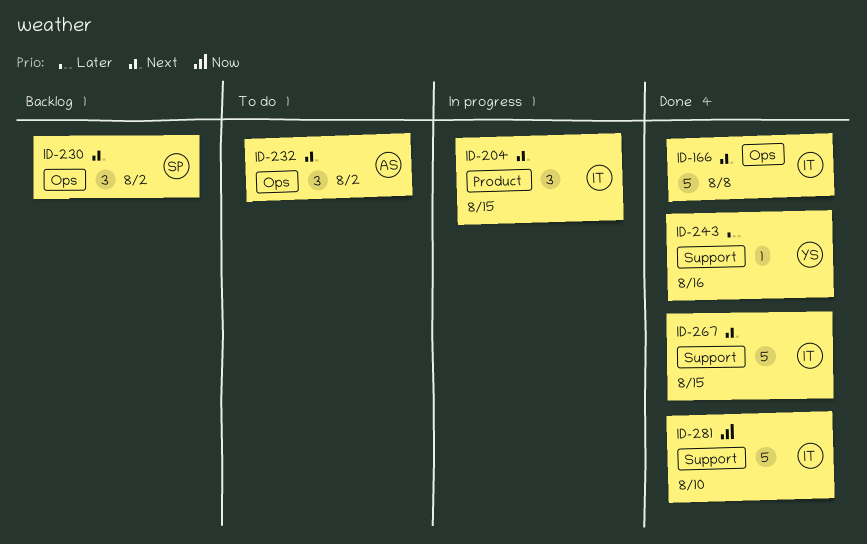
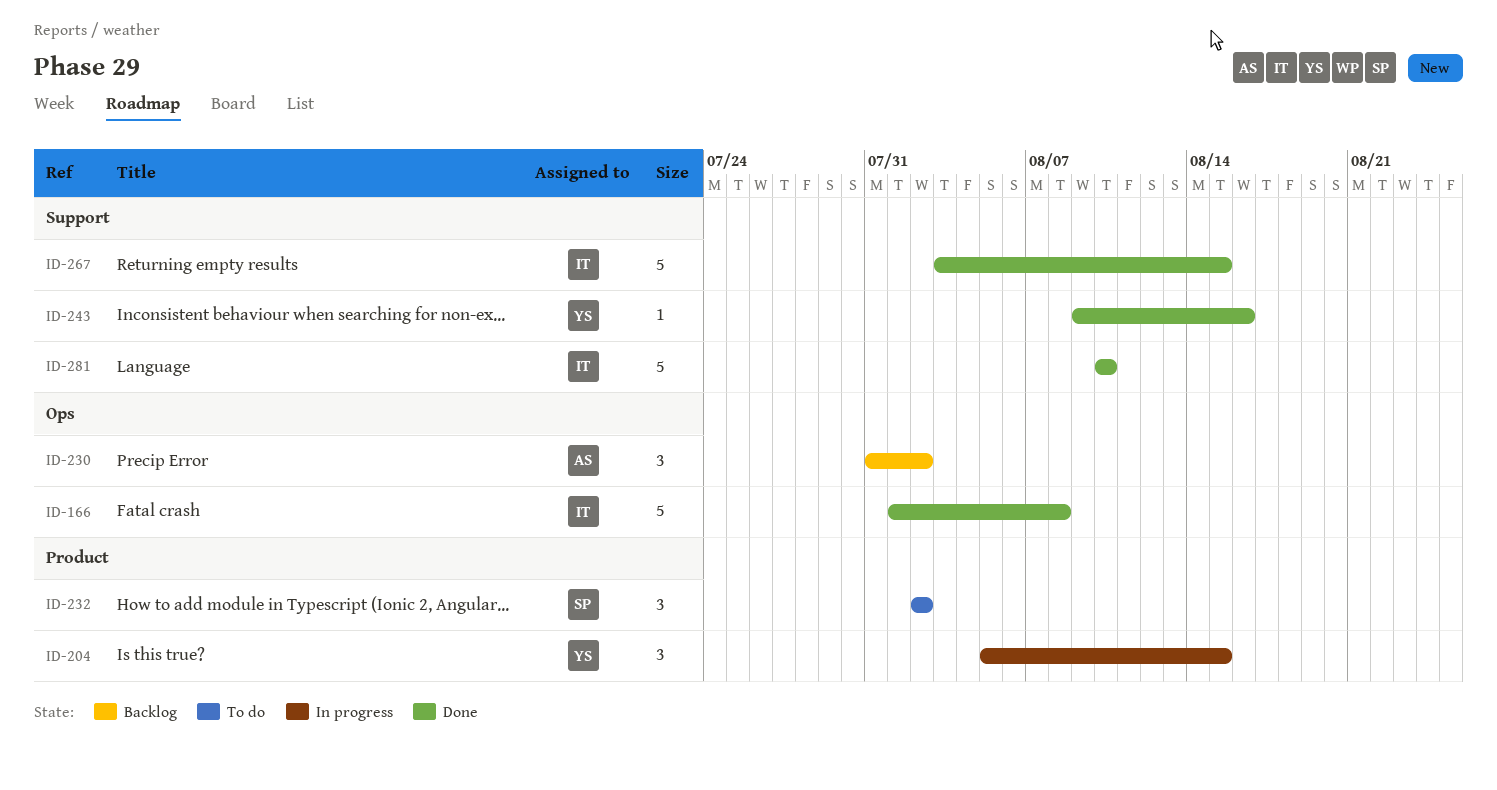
ID-204, owner: IT -> YS
ID-230, owner: SP -> AS
ID-232, owner: AS -> SP
ID-232, label: Ops -> Product

